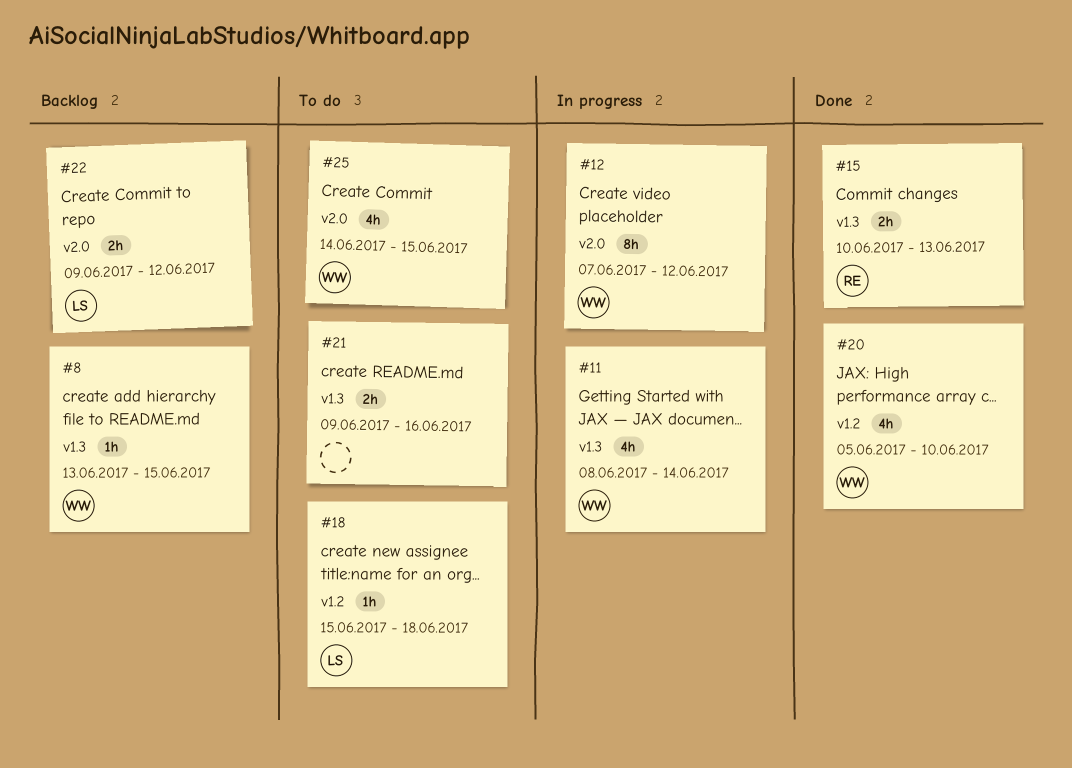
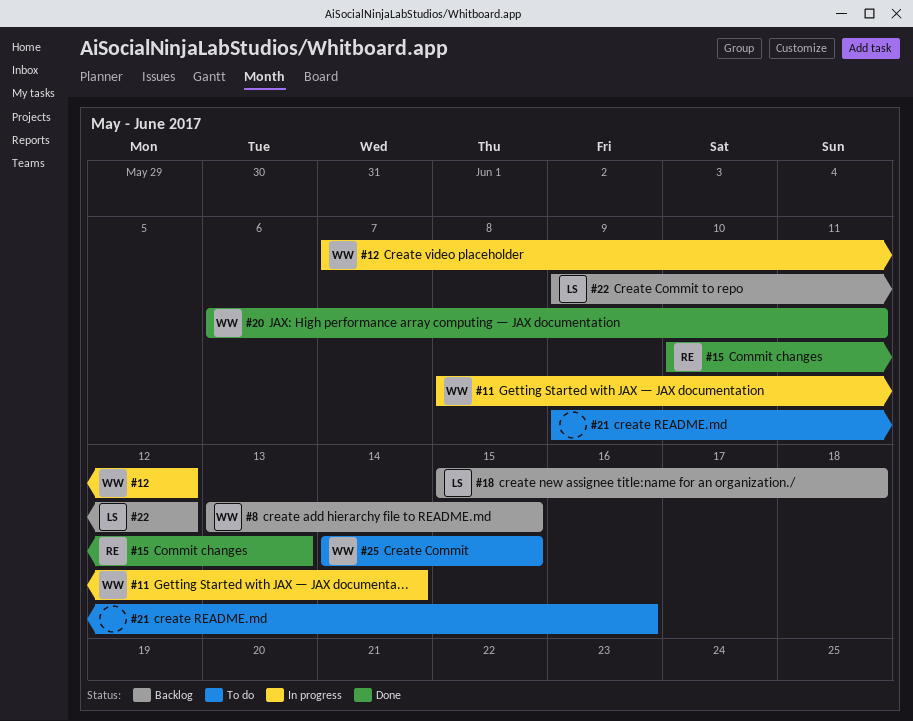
#18, status: To do -> Backlog
#20, start: Jun 5 -> Jun 6
#20, due: Jun 10 -> Jun 11

